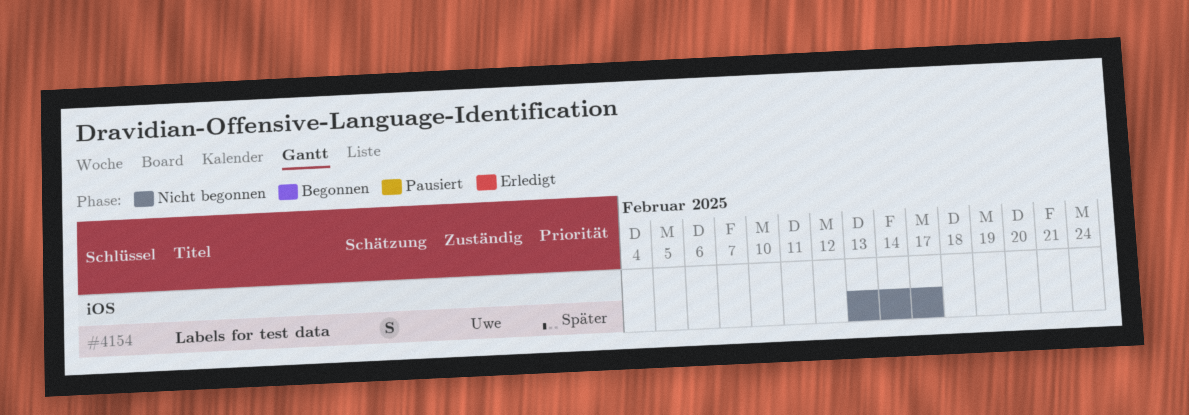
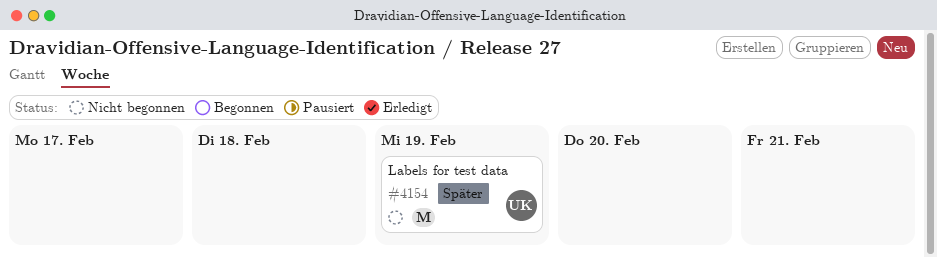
#4154, estimate: S -> M
#4154, due: Feb 17 -> Feb 19

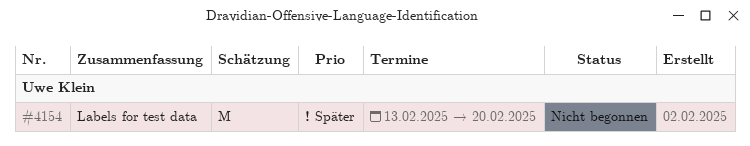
#4154, due: Feb 19 -> Feb 20

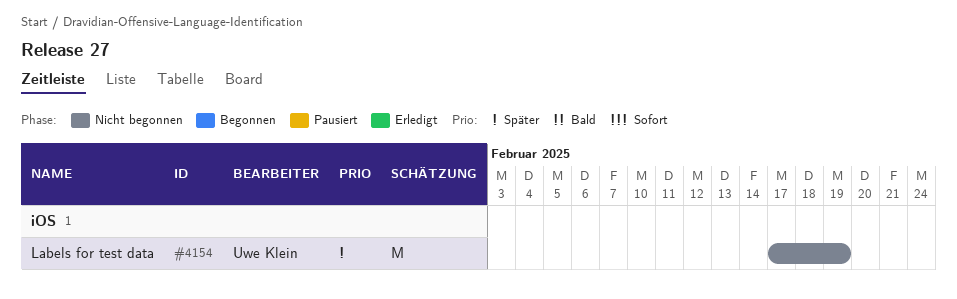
#4154, start: Feb 13 -> Feb 17
#4154, due: Feb 20 -> Feb 19

